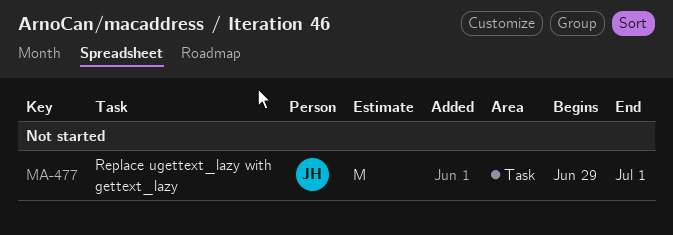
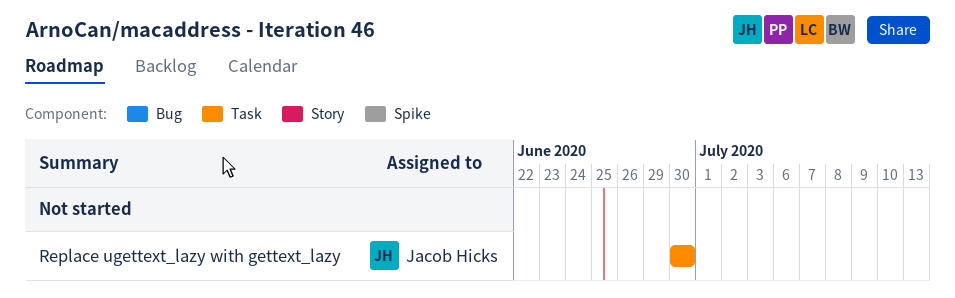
Replace ugettext_lazy with gettext_lazy, start: Jun 29 -> Jun 30
Replace ugettext_lazy with gettext_lazy, due: Jul 1 -> Jun 30

